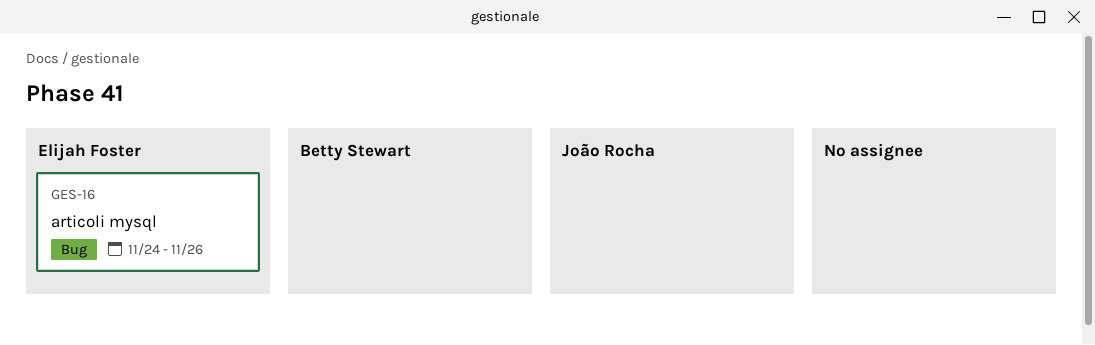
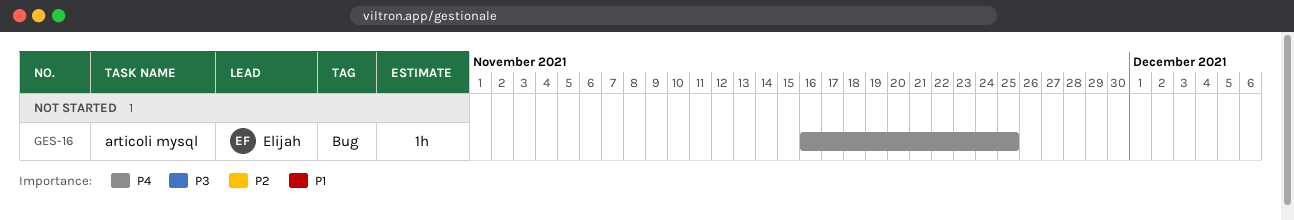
GES-16, start: Nov 24 -> Nov 16
GES-16, due: Nov 26 -> Nov 25

